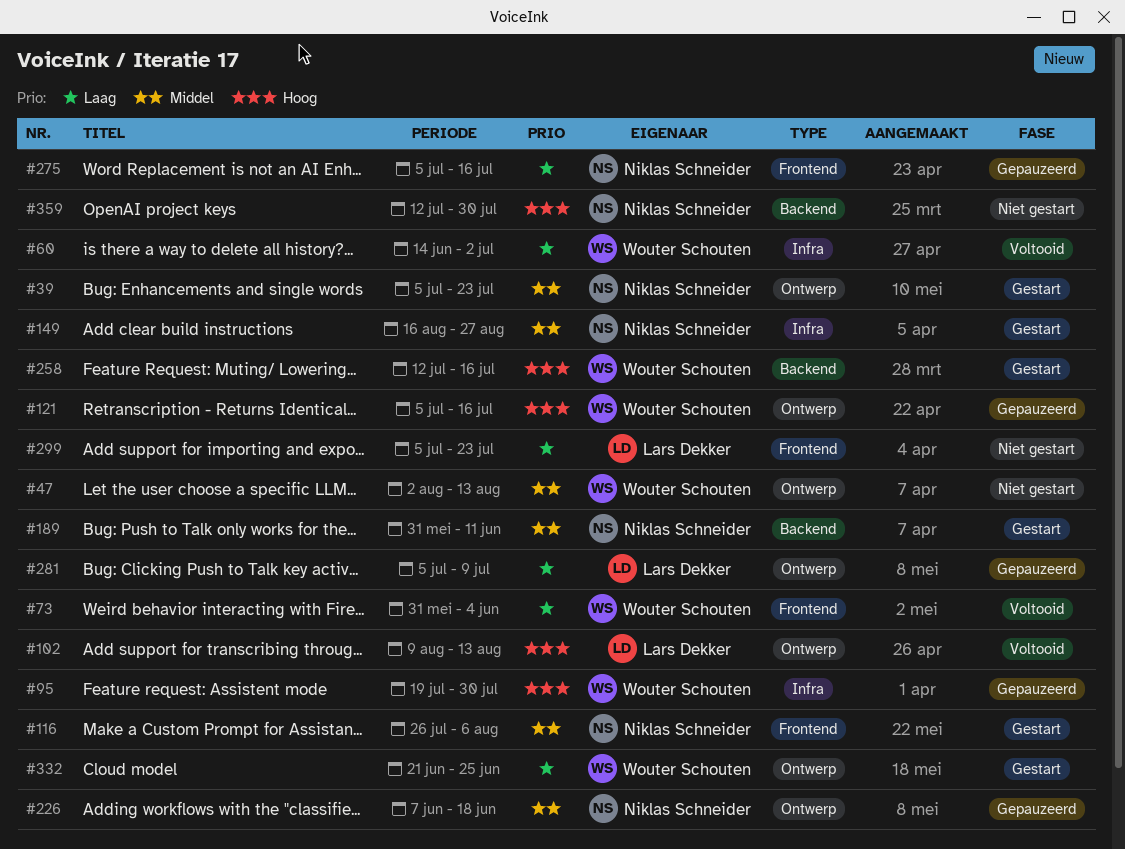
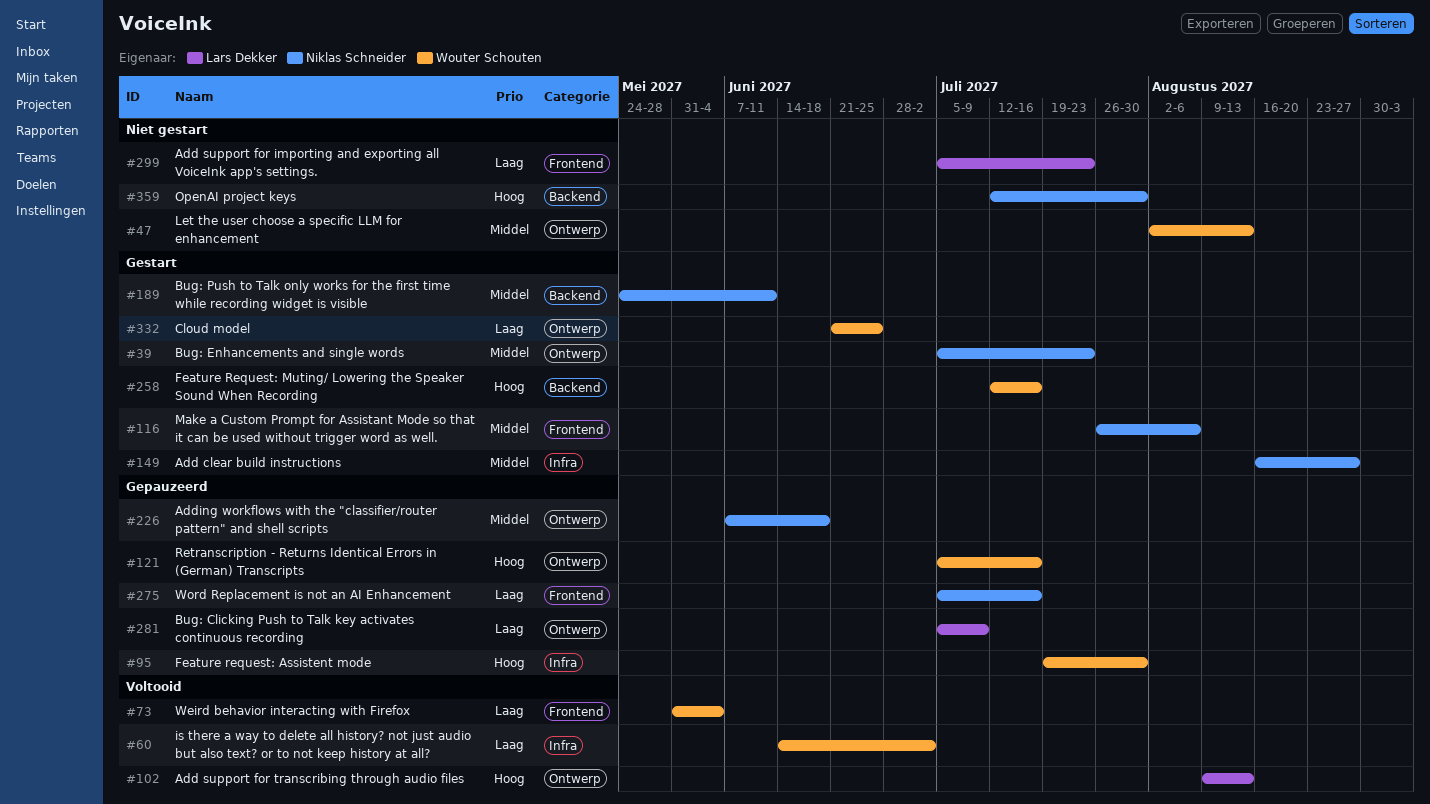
#189, start: May 31 -> May 24

